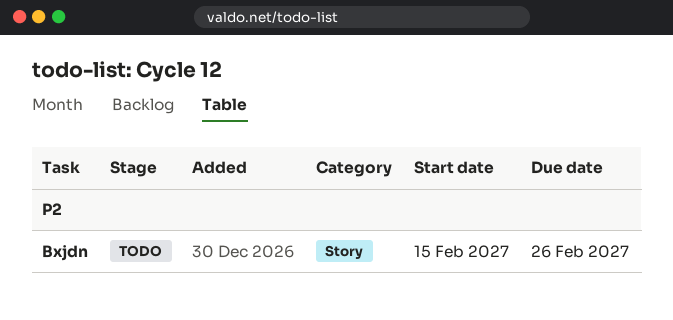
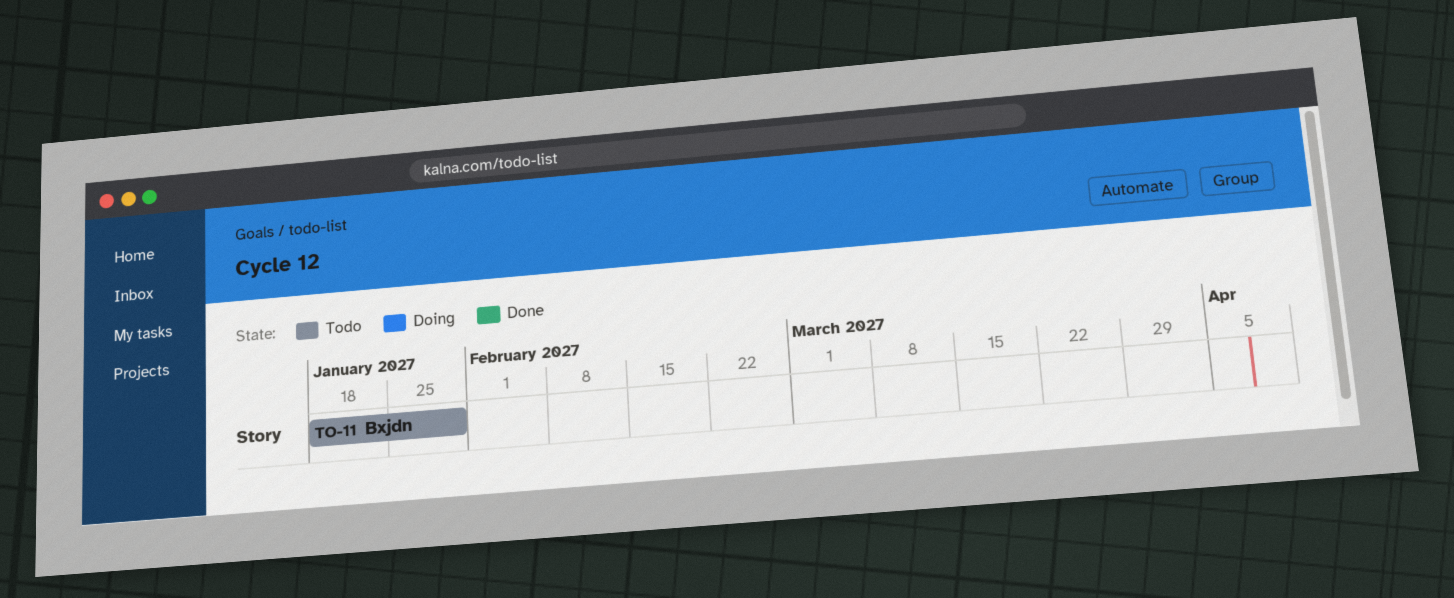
Bxjdn, start: Feb 15 -> Jan 18
Bxjdn, due: Feb 26 -> Jan 29

